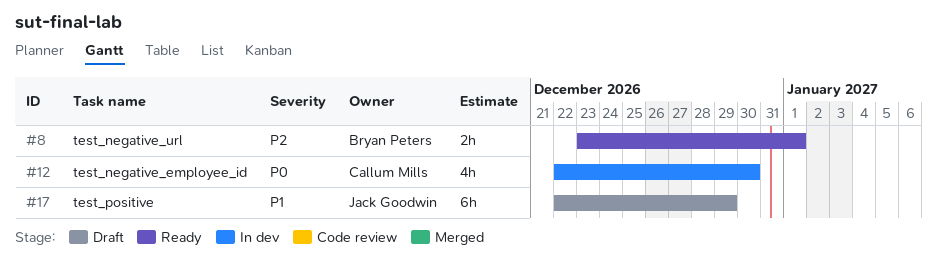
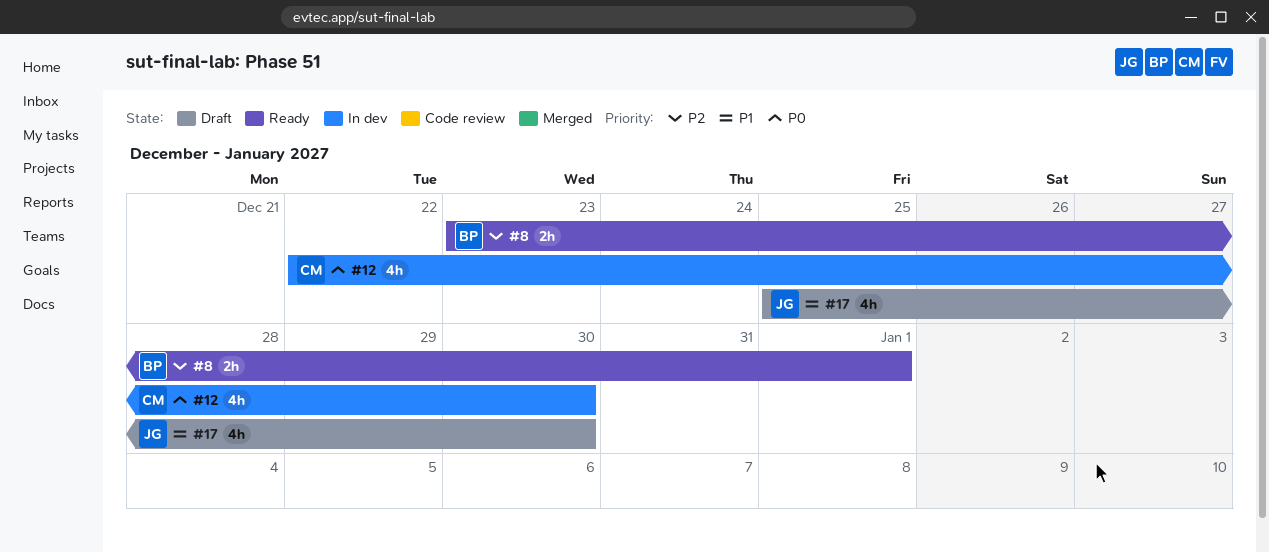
#17, estimate: 6h -> 4h
#17, start: Dec 22 -> Dec 25
#17, due: Dec 29 -> Dec 30

